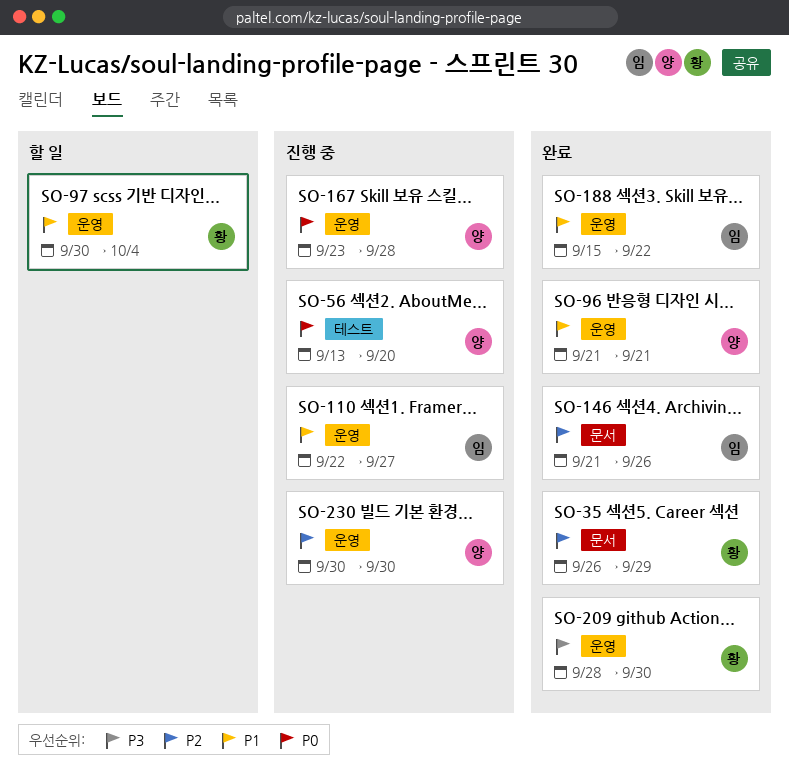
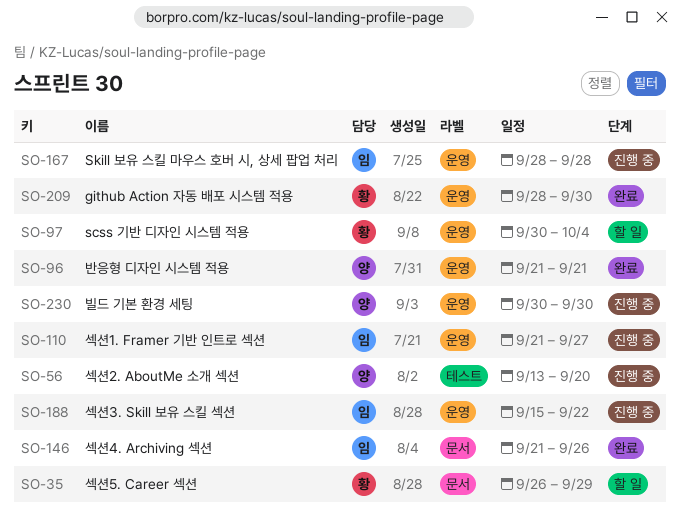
SO-35, status: 완료 -> 할 일
SO-110, start: Sep 22 -> Sep 21
SO-167, owner: 양 -> 임
SO-167, start: Sep 23 -> Sep 28
SO-188, status: 완료 -> 진행 중

